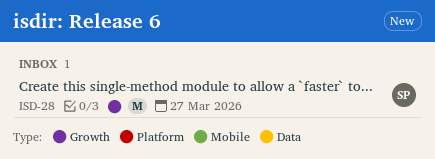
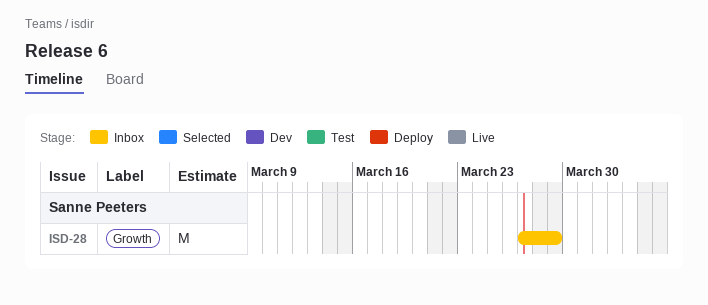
ISD-28, due: Mar 27 -> Mar 29

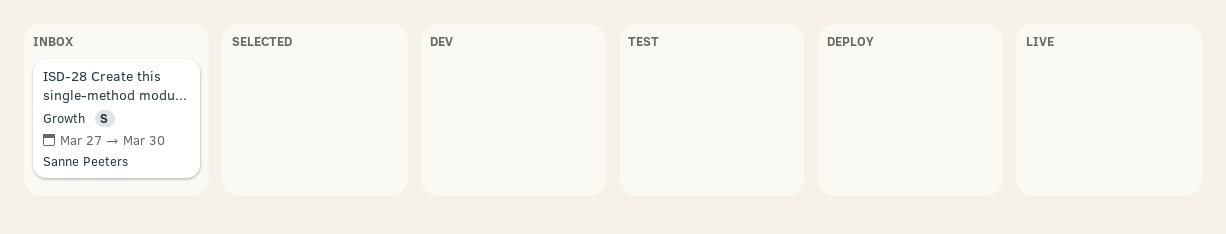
ISD-28, estimate: M -> S
ISD-28, due: Mar 29 -> Mar 30

